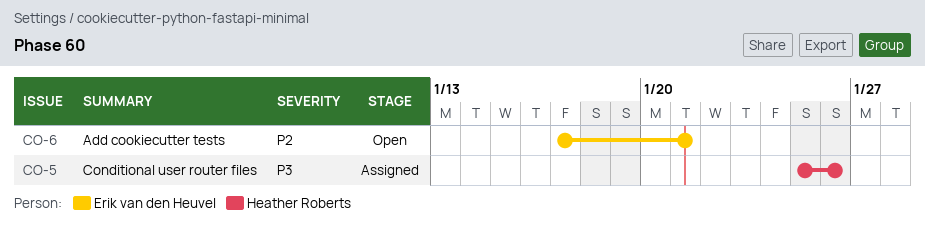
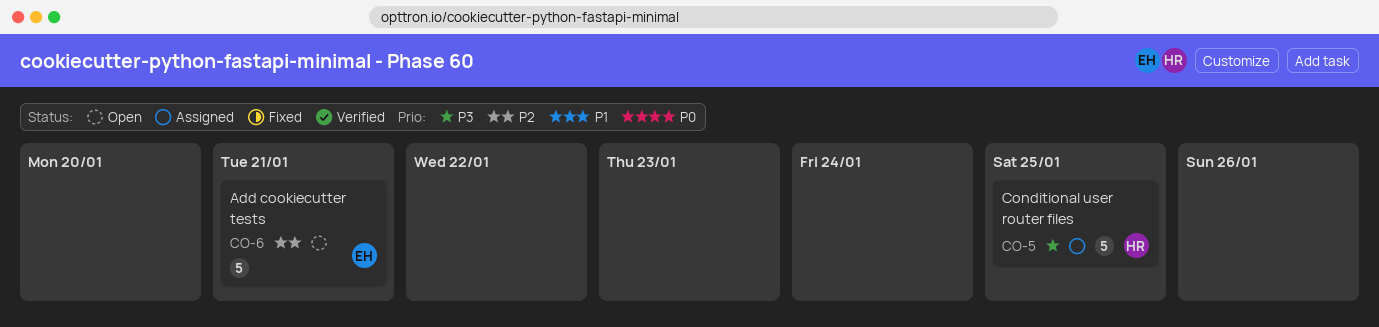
CO-5, due: Jan 26 -> Jan 25

